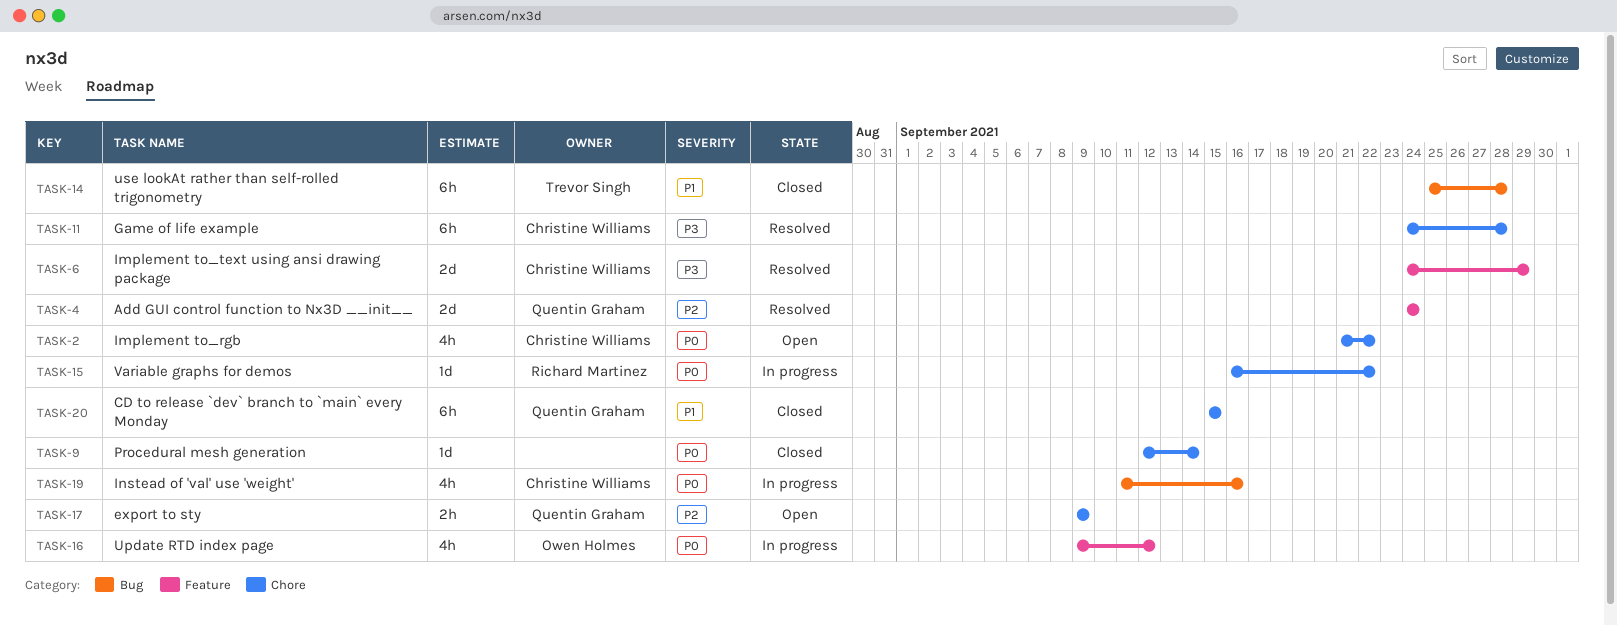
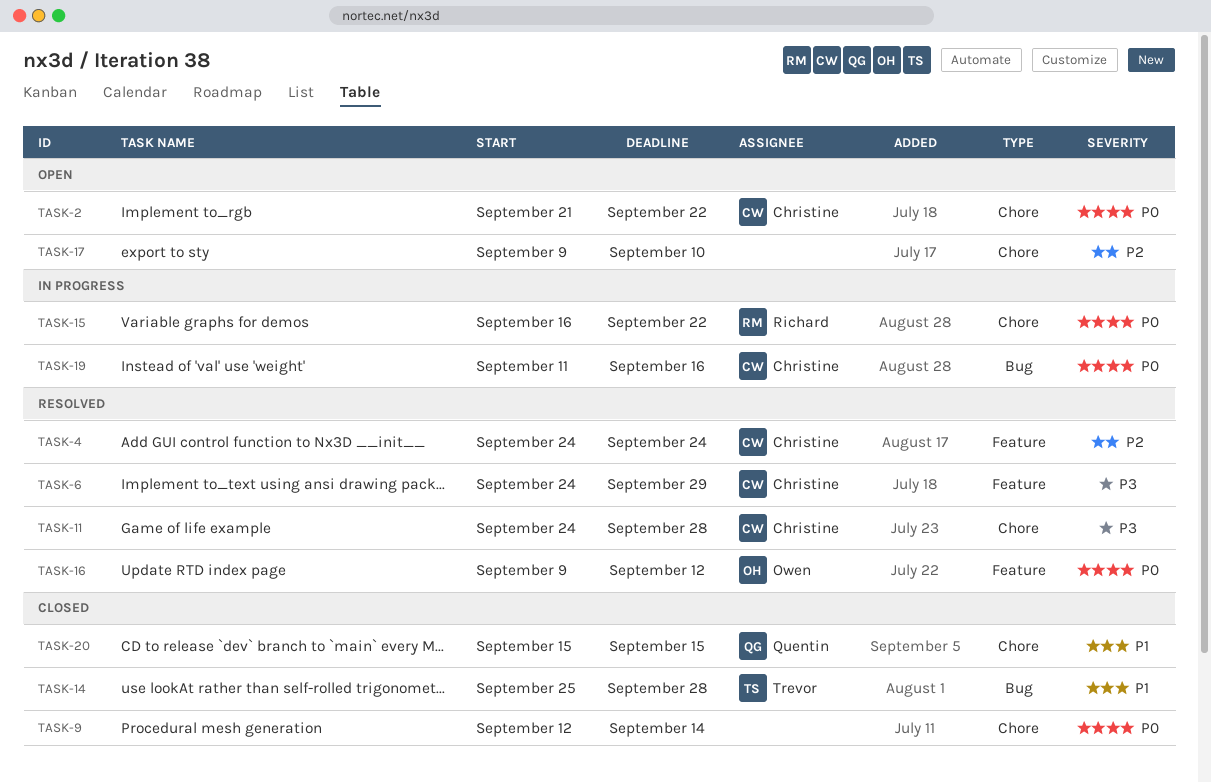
TASK-4, owner: Quentin Graham -> Christine Williams
TASK-16, status: In progress -> Resolved
TASK-17, owner: Quentin Graham -> none
TASK-17, due: Sep 9 -> Sep 10

